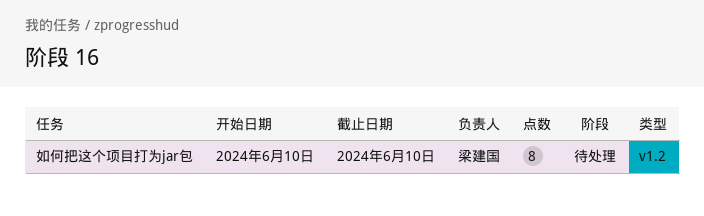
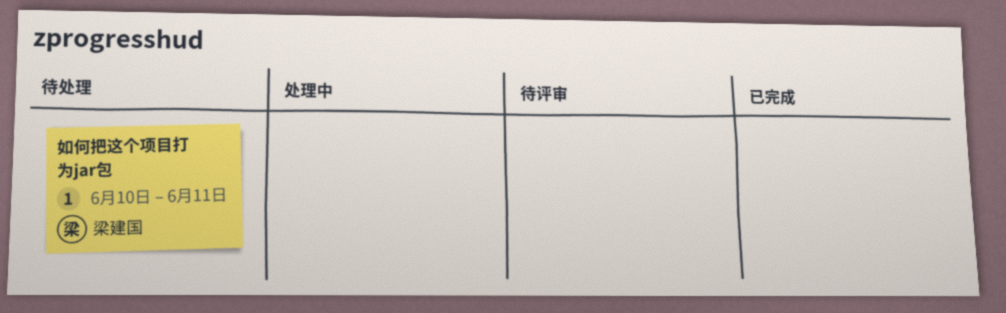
如何把这个项目打为jar包, estimate: 8 -> 1
如何把这个项目打为jar包, due: Jun 10 -> Jun 11

